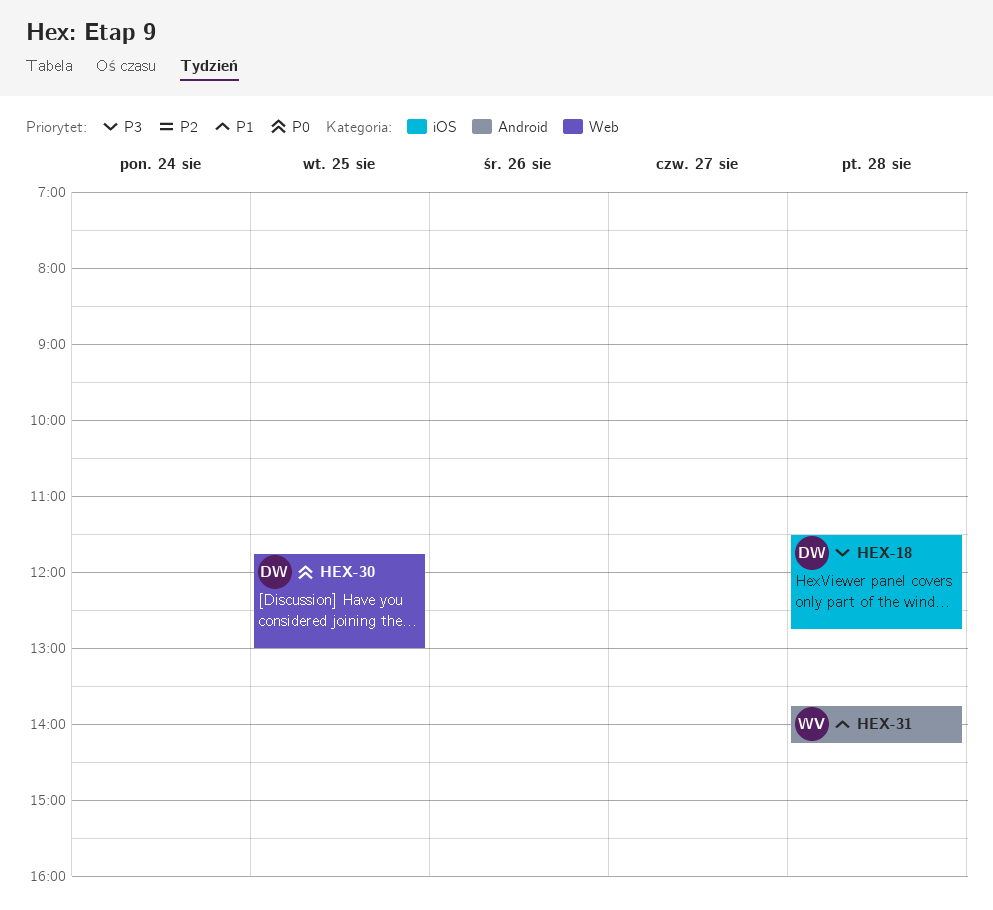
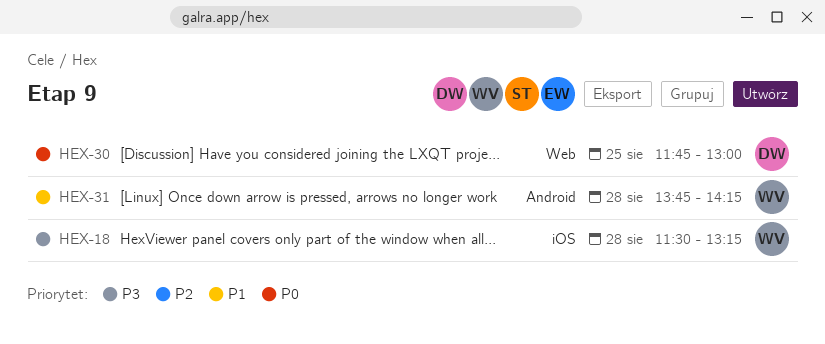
HEX-18, owner: DW -> WV
HEX-18, ends: 12:45 -> 13:15

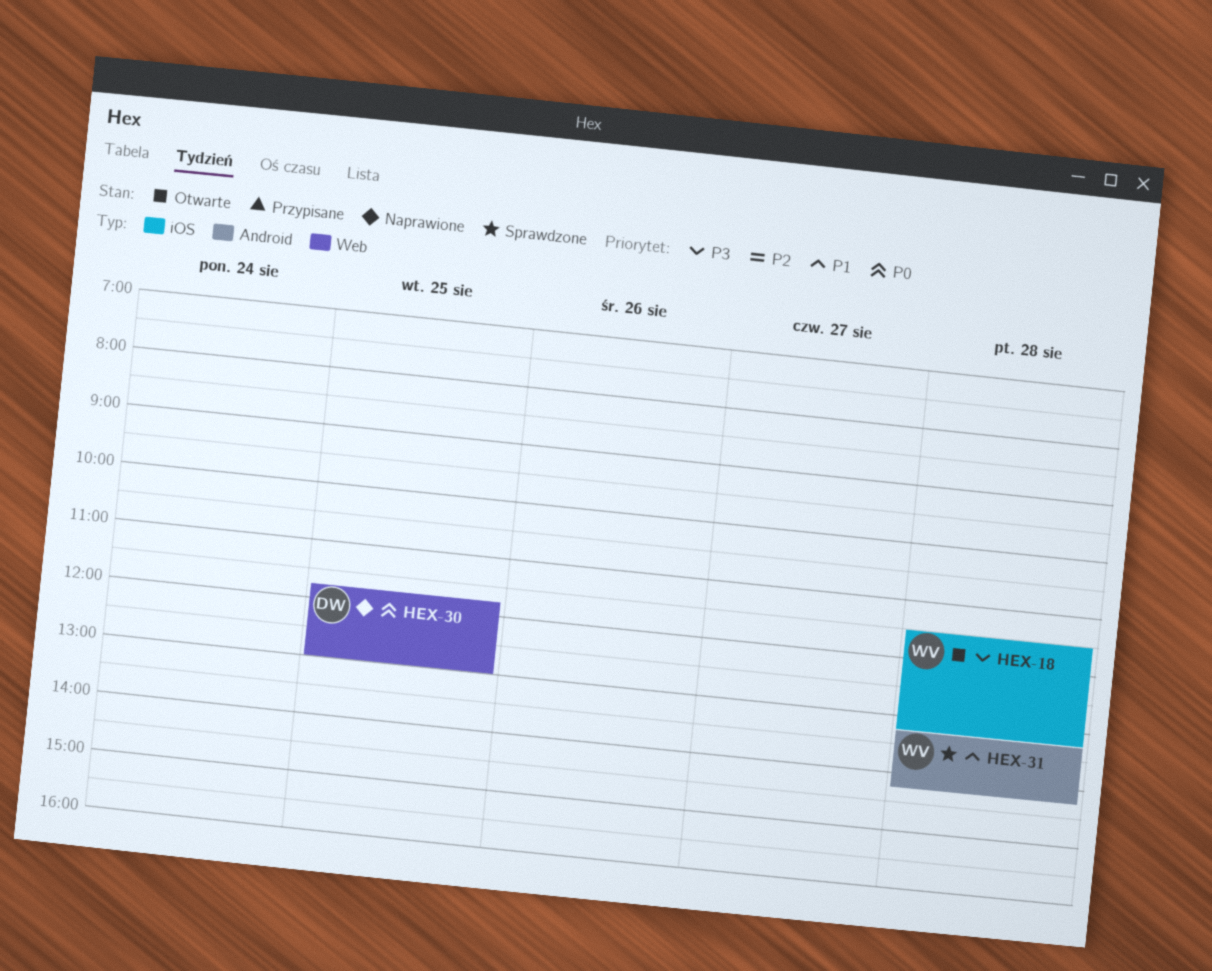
HEX-31, begins: 13:45 -> 13:15

